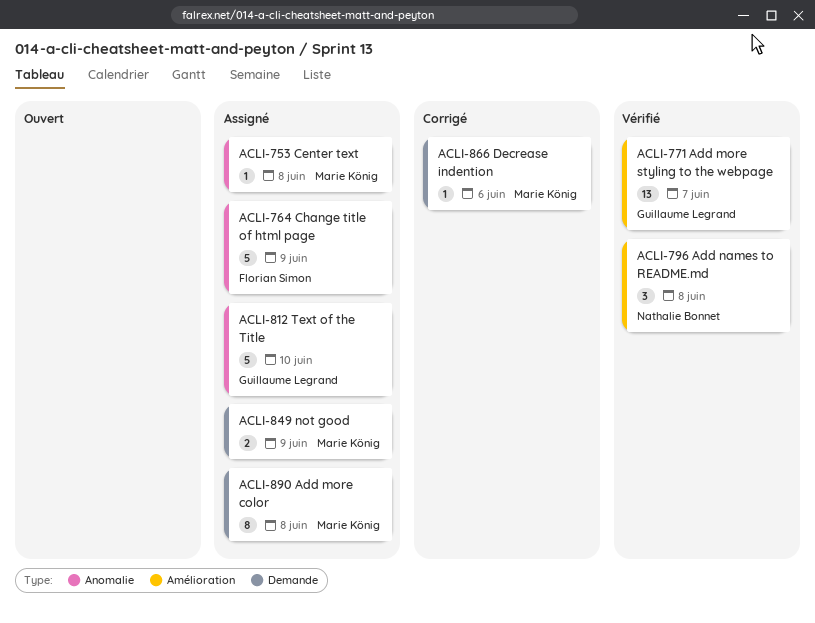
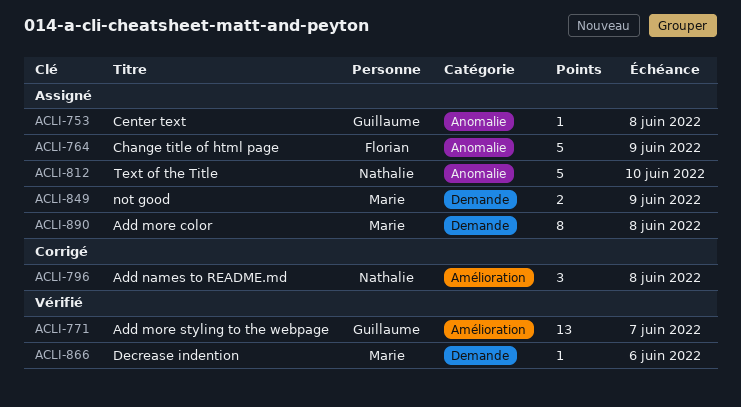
ACLI-753, owner: Marie König -> Guillaume Legrand
ACLI-796, status: Vérifié -> Corrigé
ACLI-812, owner: Guillaume Legrand -> Nathalie Bonnet
ACLI-866, status: Corrigé -> Vérifié

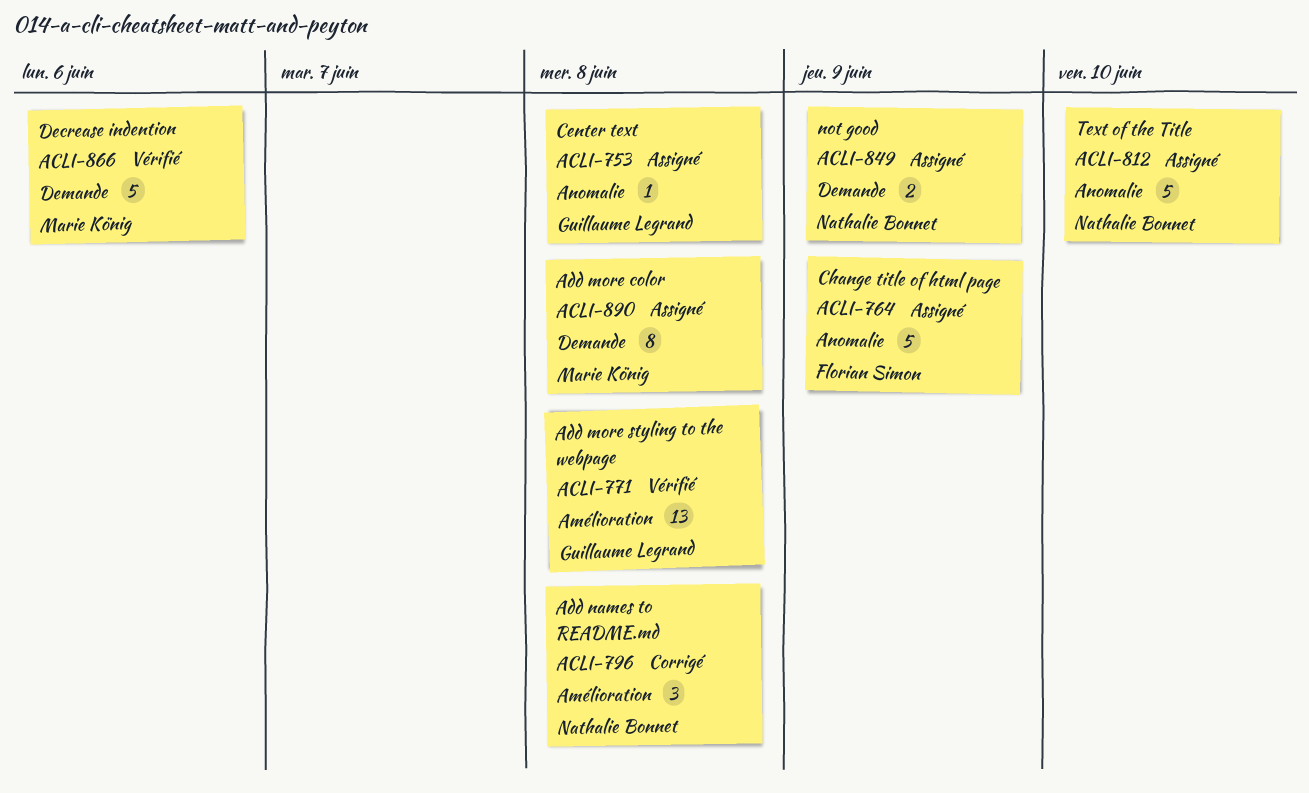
ACLI-771, due: Jun 7 -> Jun 8
ACLI-849, owner: Marie König -> Nathalie Bonnet
ACLI-866, estimate: 1 -> 5

